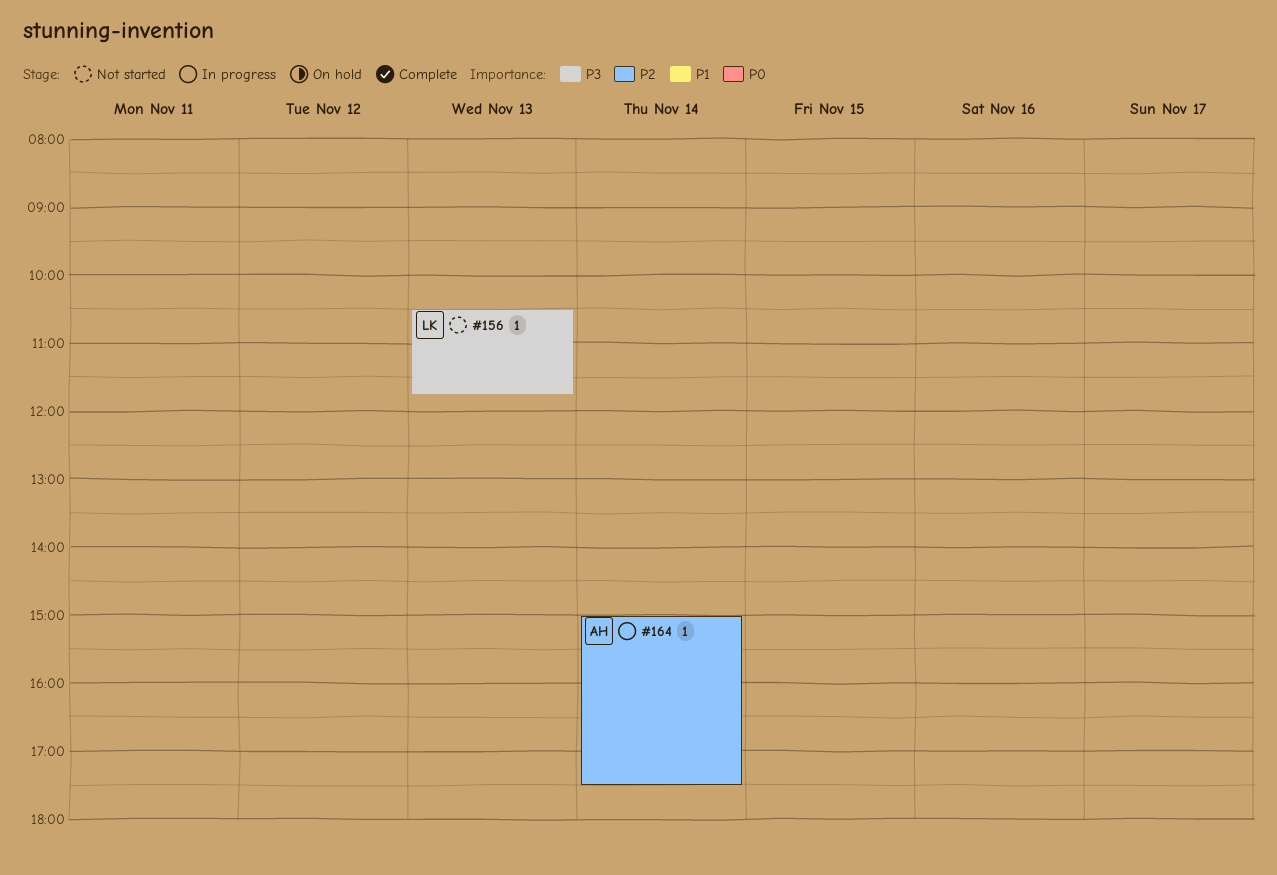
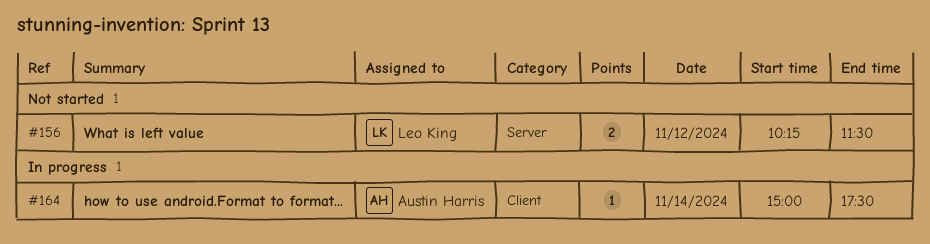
#156, estimate: 1 -> 2
#156, day: Nov 13 -> Nov 12
#156, begins: 10:30 -> 10:15
#156, ends: 11:45 -> 11:30

